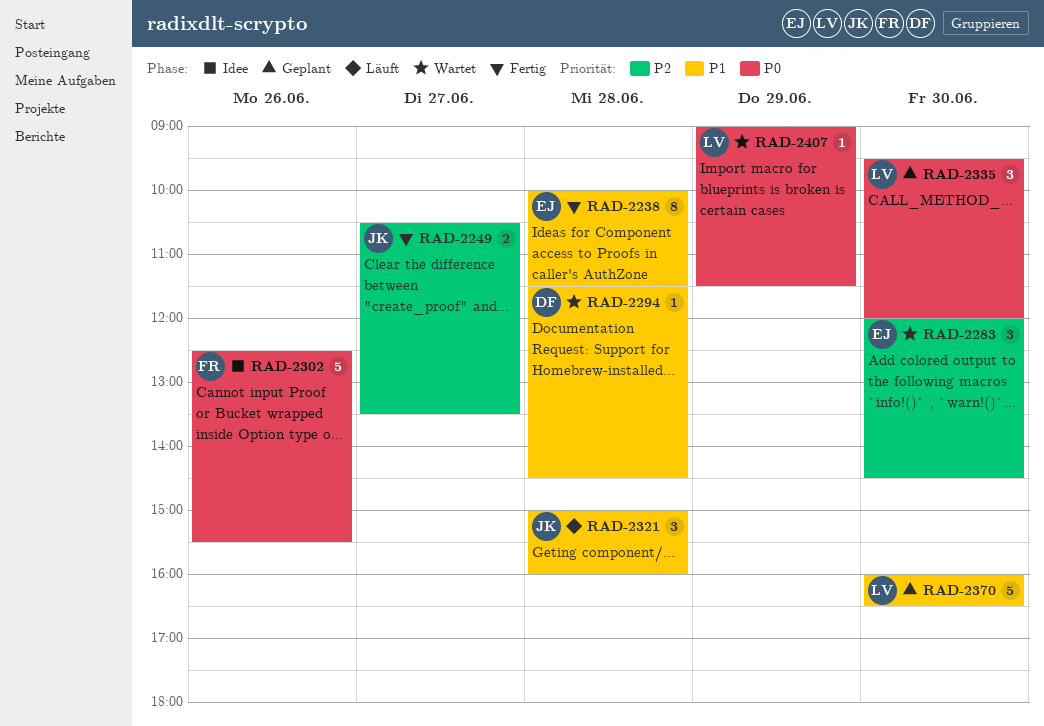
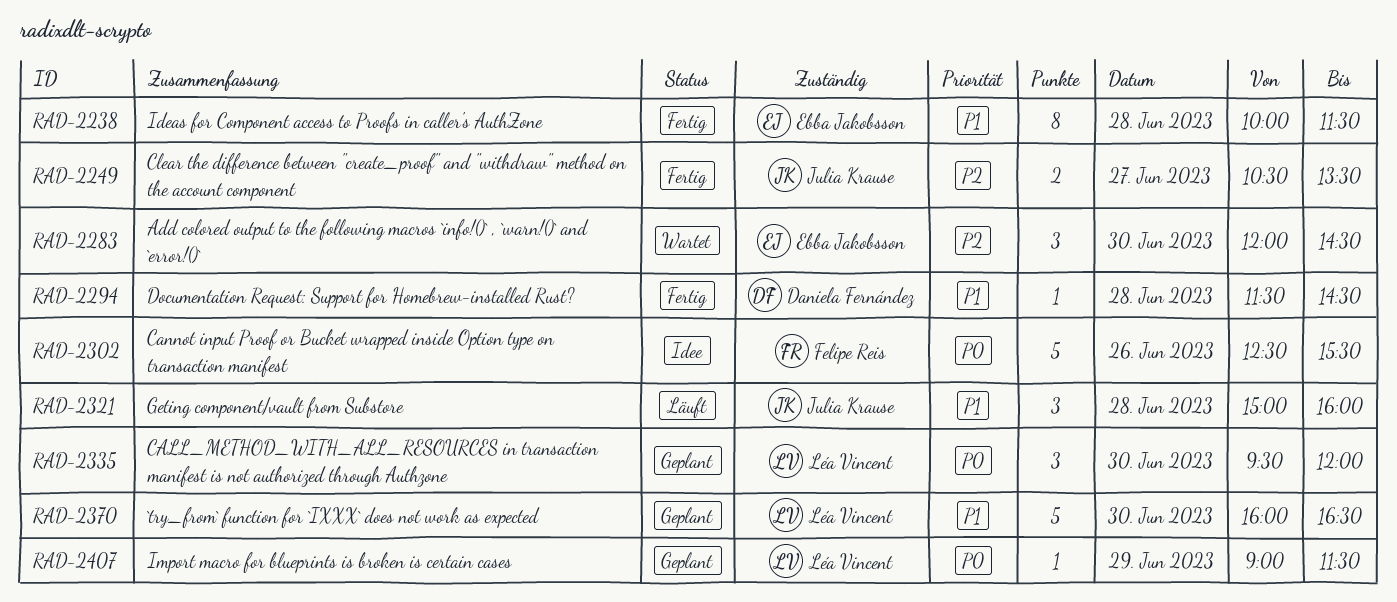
RAD-2294, status: Wartet -> Fertig
RAD-2407, status: Wartet -> Geplant

